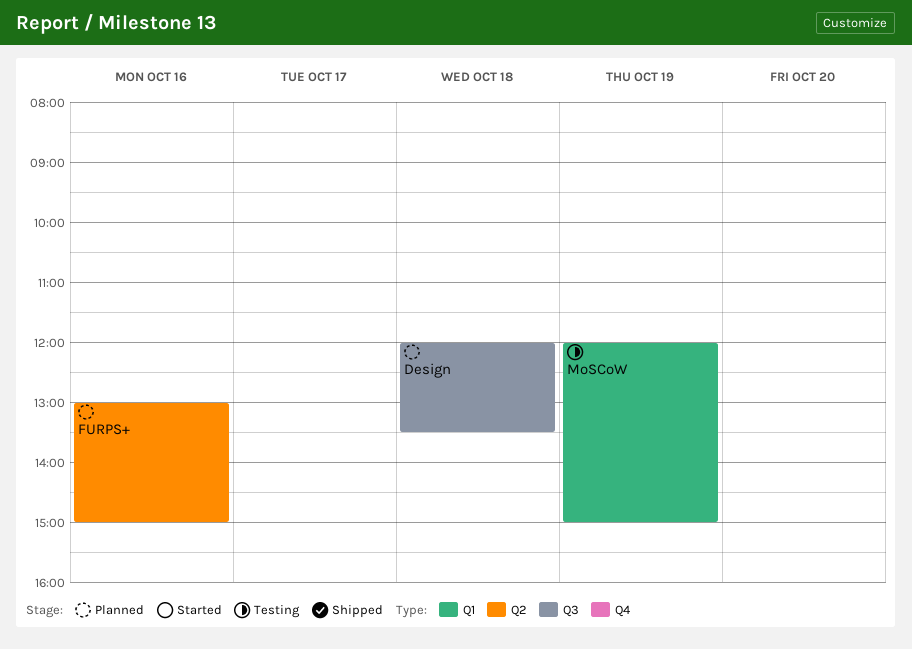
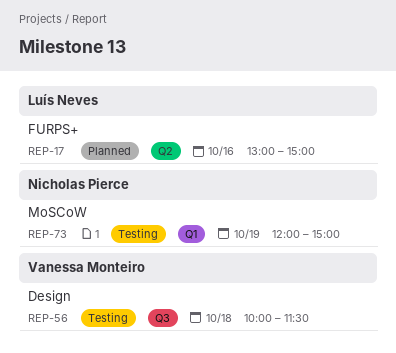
Design, status: Planned -> Testing
Design, begins: 12:00 -> 10:00
Design, ends: 13:30 -> 11:30

